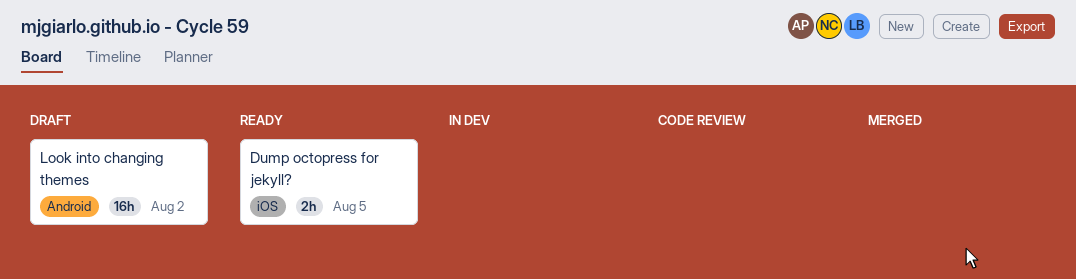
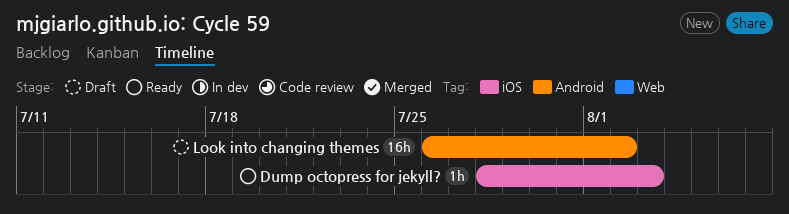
Dump octopress for jekyll?, estimate: 2h -> 1h
Dump octopress for jekyll?, due: Aug 5 -> Aug 3

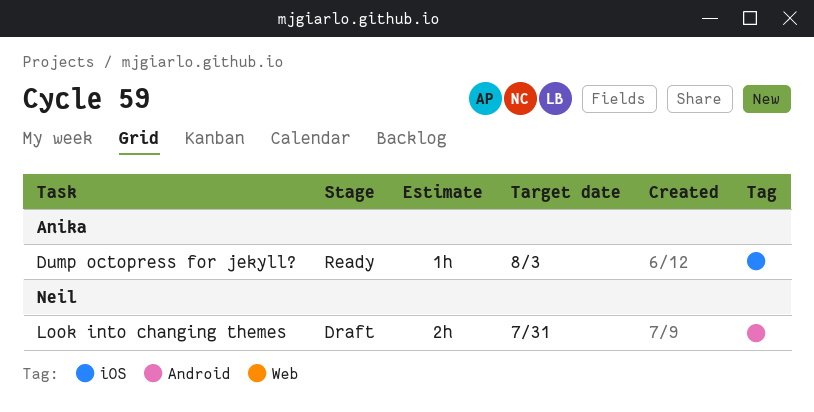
Look into changing themes, estimate: 16h -> 2h
Look into changing themes, due: Aug 2 -> Jul 31

